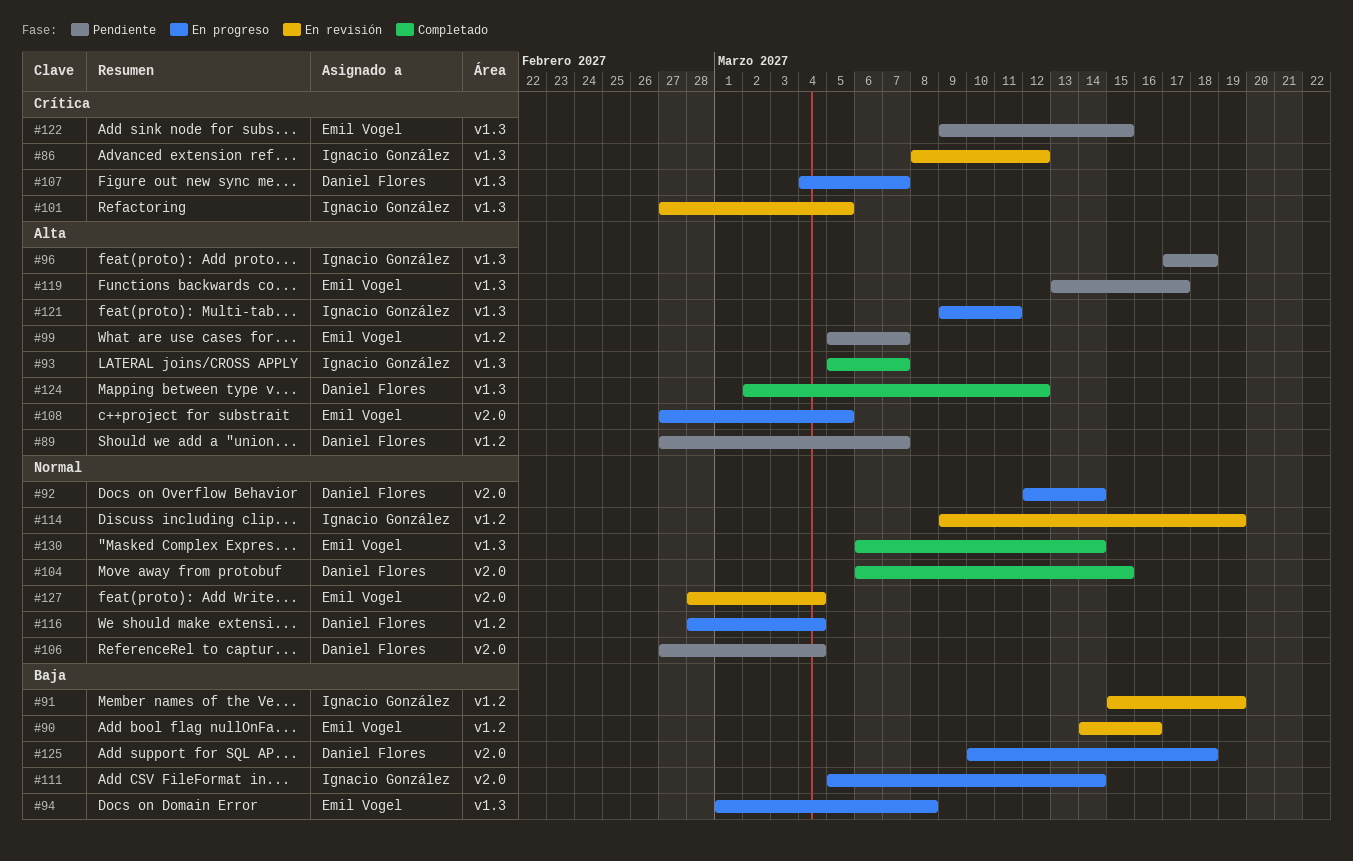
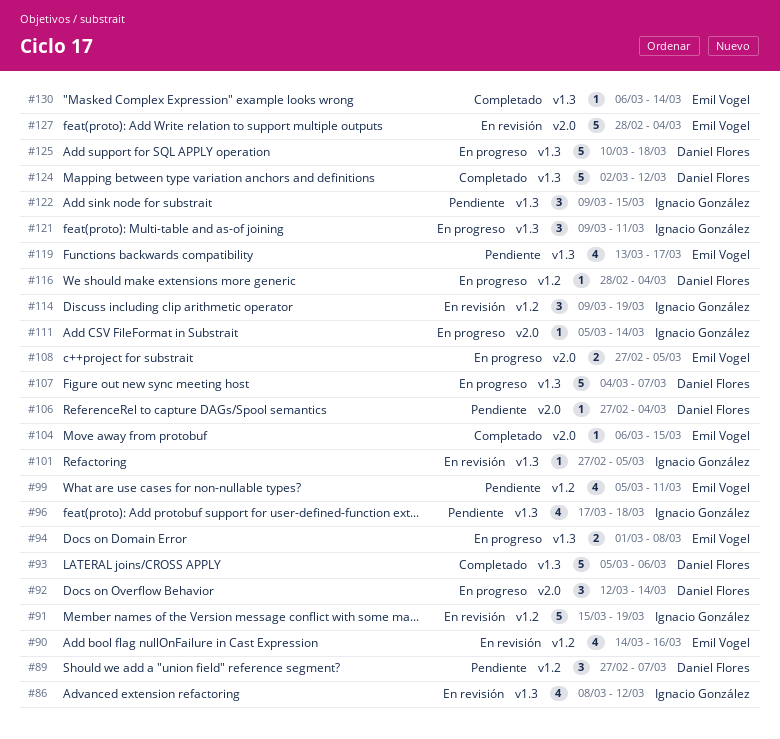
#93, owner: Ignacio González -> Daniel Flores
#93, due: Mar 7 -> Mar 6
#99, due: Mar 7 -> Mar 11
#104, owner: Daniel Flores -> Emil Vogel
#122, owner: Emil Vogel -> Ignacio González
#125, label: v2.0 -> v1.3

